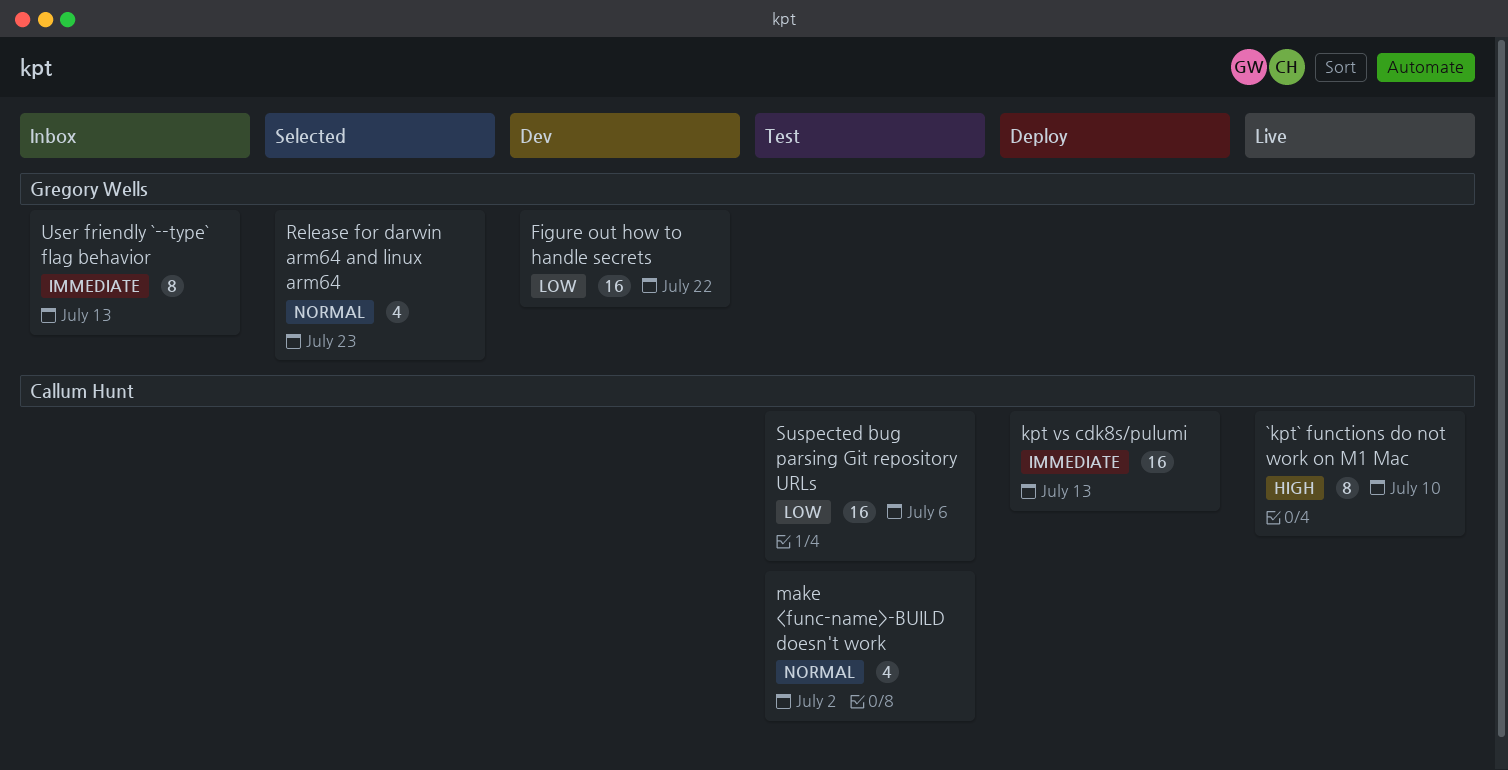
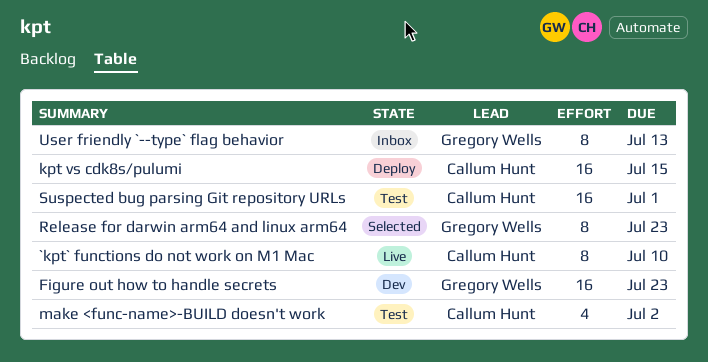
Figure out how to handle secrets, due: Jul 22 -> Jul 23
kpt vs cdk8s/pulumi, due: Jul 13 -> Jul 15
Release for darwin arm64 and linux arm64, estimate: 4 -> 8
Suspected bug parsing Git repository URLs, due: Jul 6 -> Jul 1

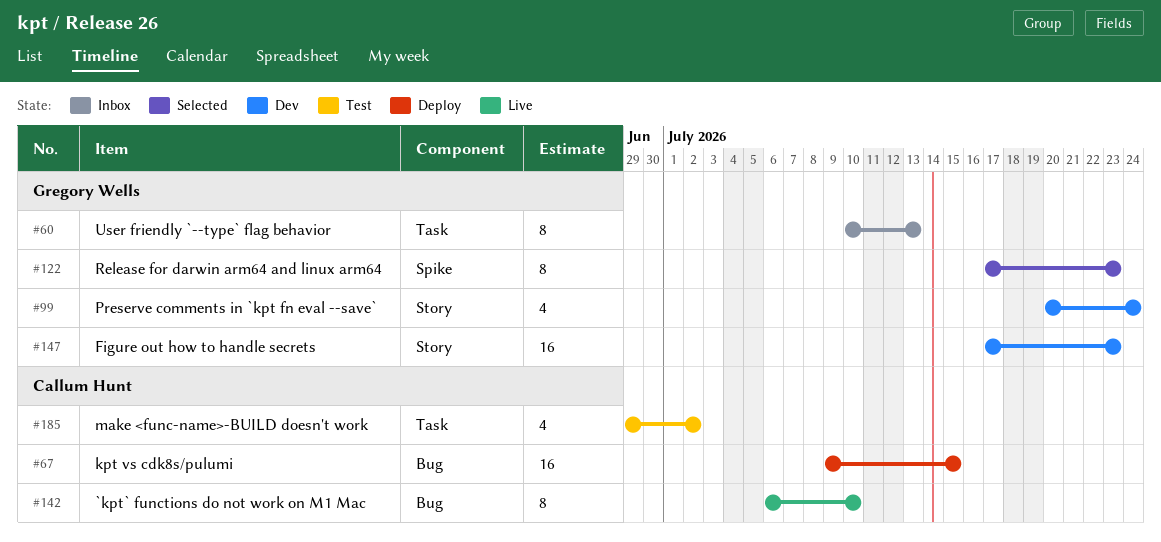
Preserve comments in `kpt fn eval --save`: none -> present
Suspected bug parsing Git repository URLs: present -> none

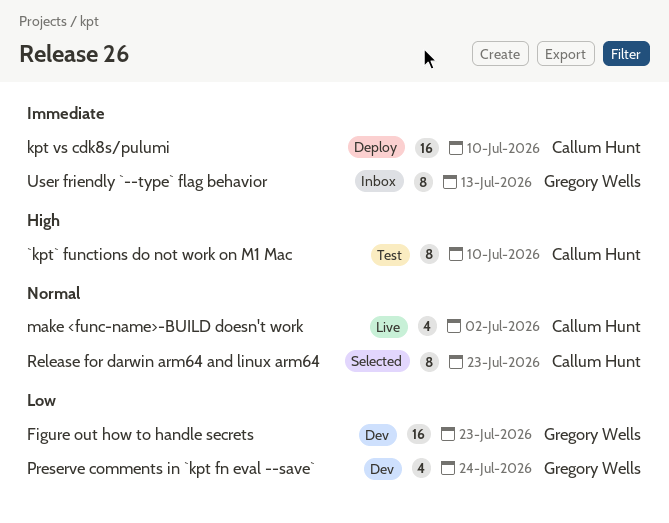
`kpt` functions do not work on M1 Mac, status: Live -> Test
kpt vs cdk8s/pulumi, due: Jul 15 -> Jul 10
make <func-name>-BUILD doesn't work, status: Test -> Live
Release for darwin arm64 and linux arm64, owner: Gregory Wells -> Callum Hunt

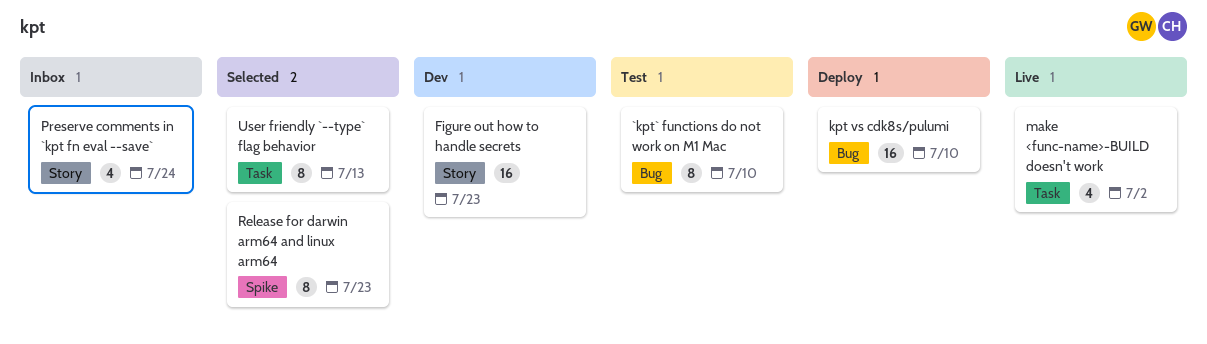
Preserve comments in `kpt fn eval --save`, status: Dev -> Inbox
User friendly `--type` flag behavior, status: Inbox -> Selected

